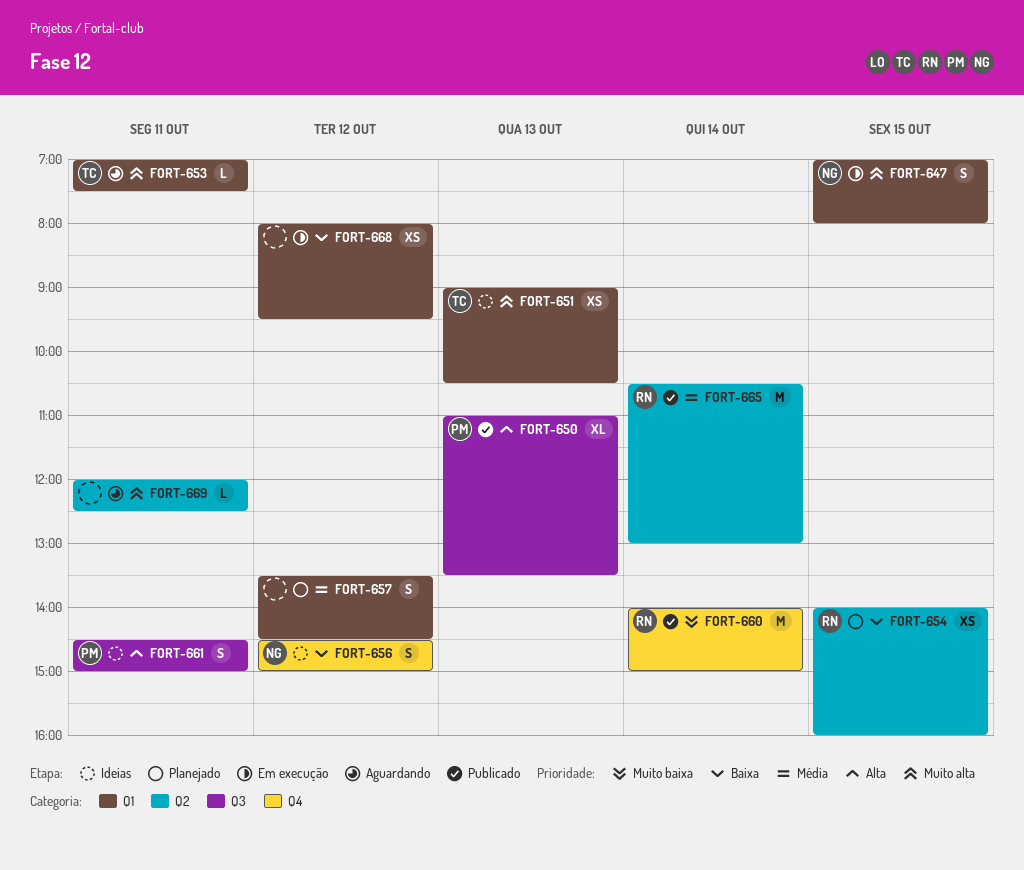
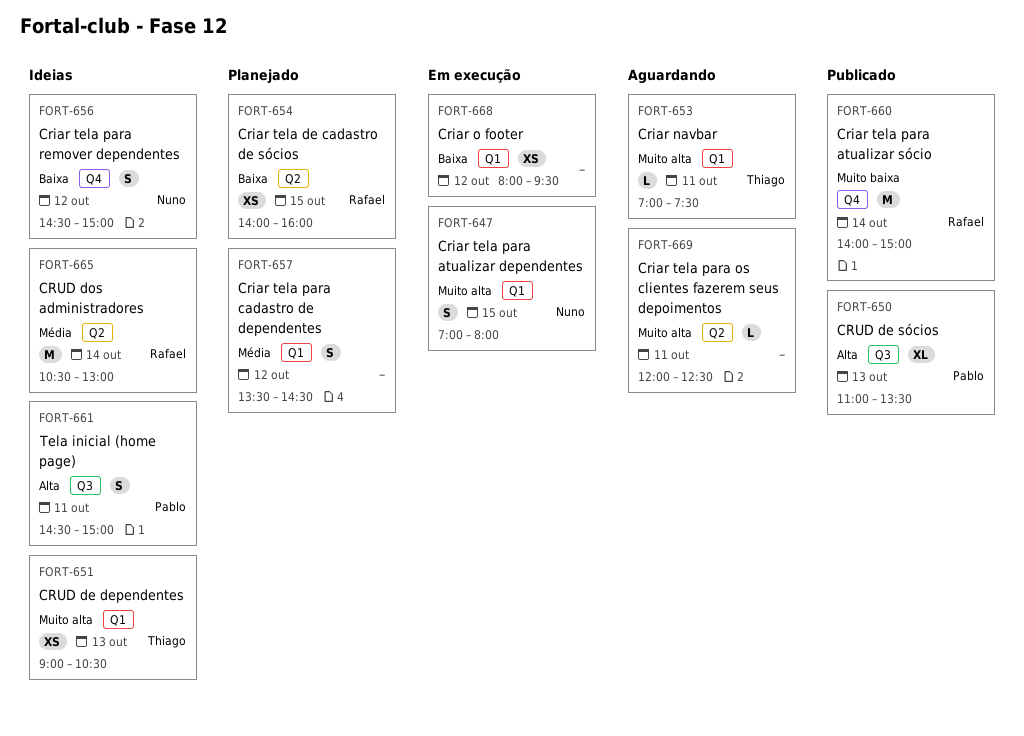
FORT-665, status: Publicado -> Ideias

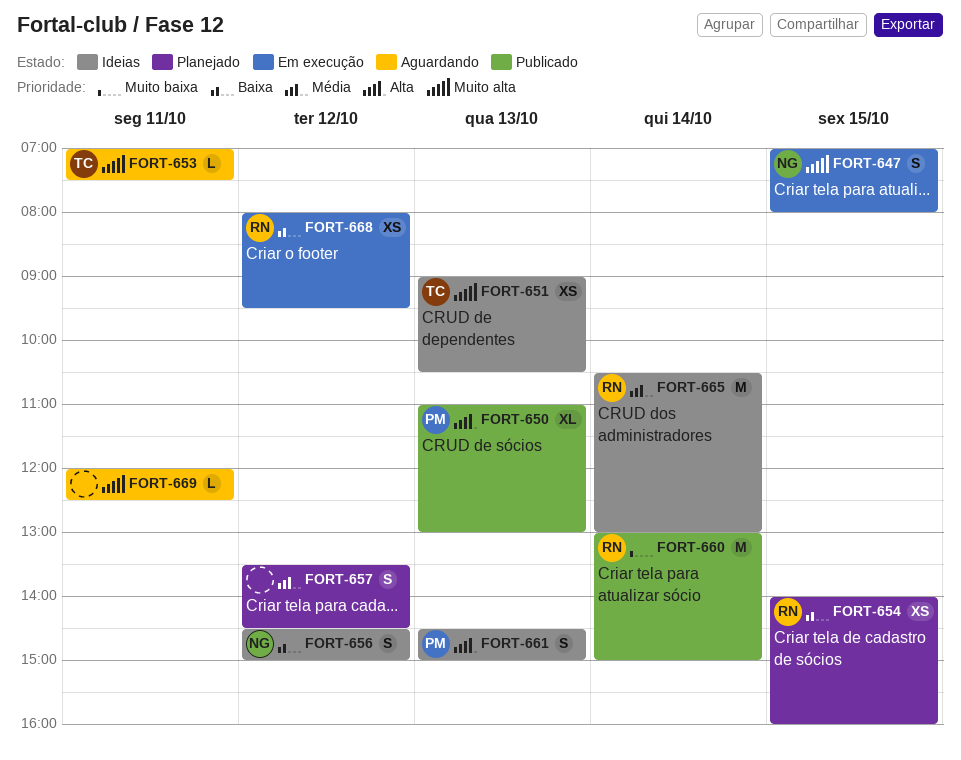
FORT-650, ends: 13:30 -> 13:00
FORT-660, begins: 14:00 -> 13:00
FORT-661, day: Oct 11 -> Oct 13
FORT-668, owner: none -> Rafael

